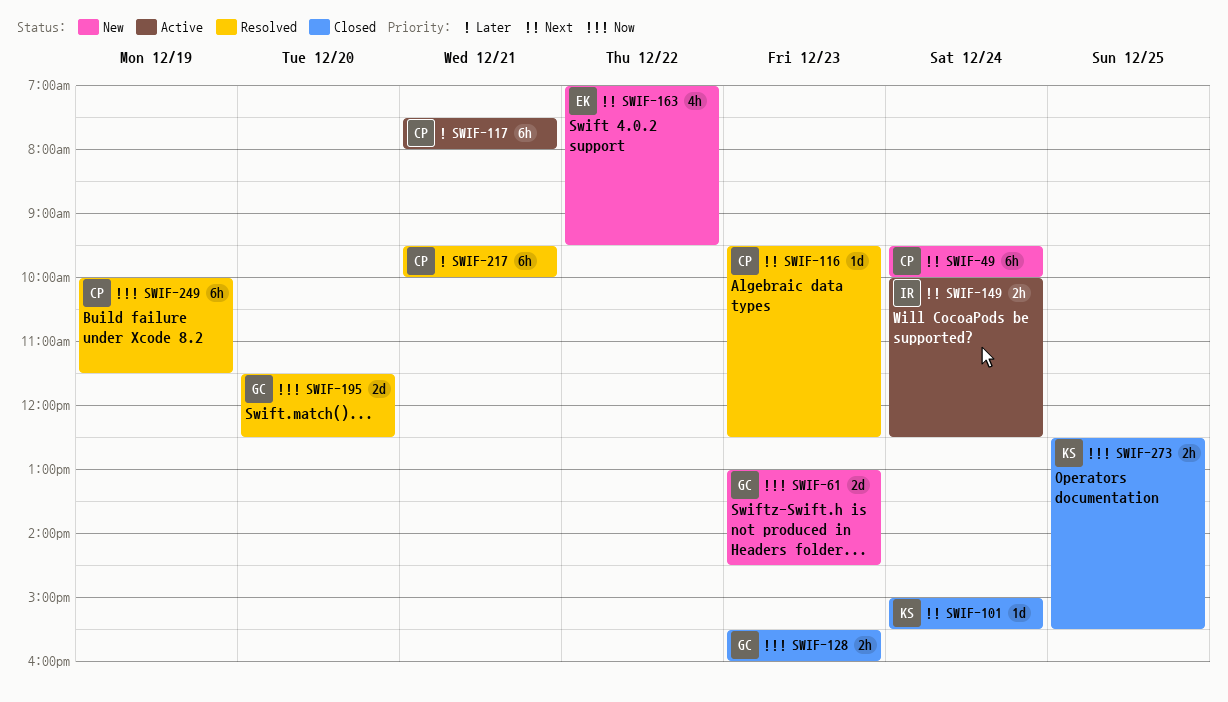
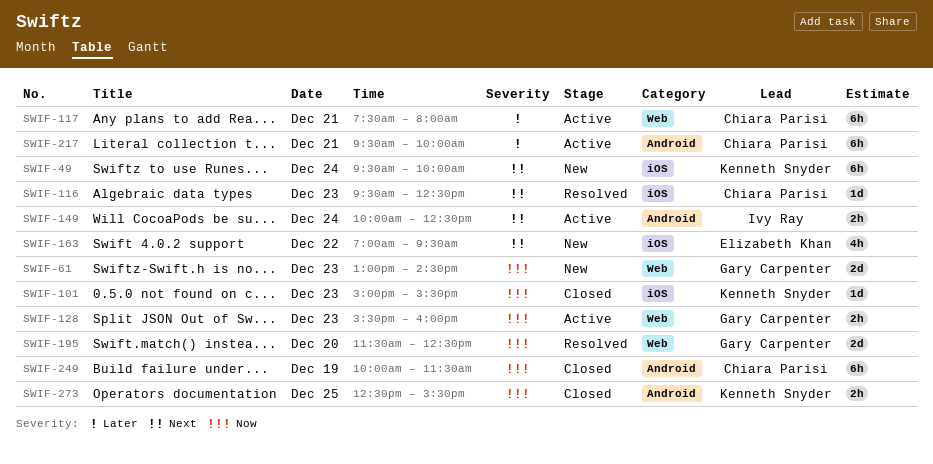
SWIF-49, owner: Chiara Parisi -> Kenneth Snyder
SWIF-101, priority: Next -> Now
SWIF-101, day: Dec 24 -> Dec 23
SWIF-128, status: Closed -> Active
SWIF-217, status: Resolved -> Active
SWIF-249, status: Resolved -> Closed

